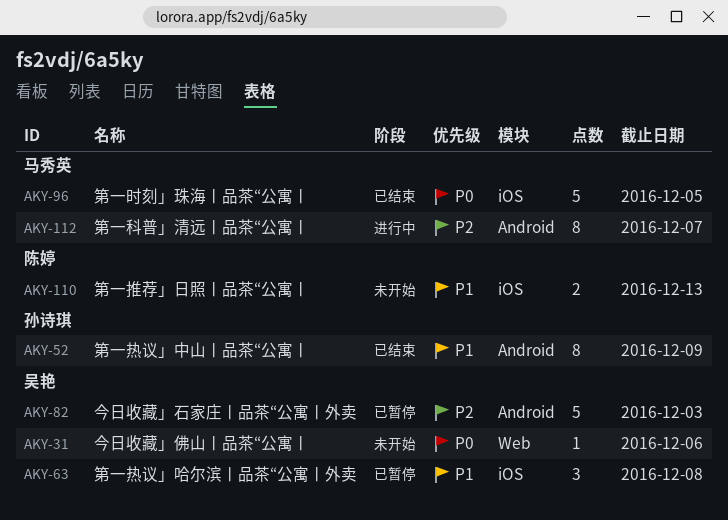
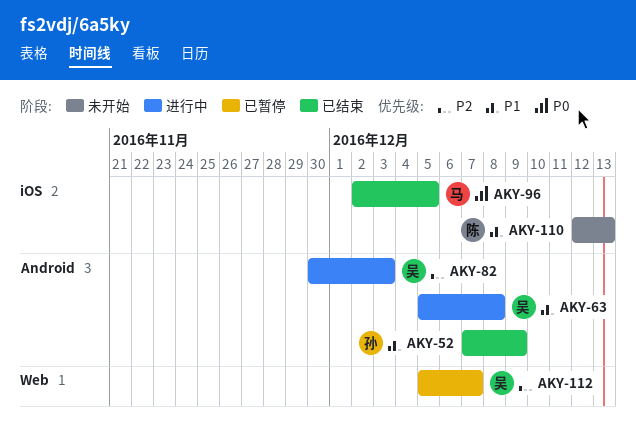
AKY-31: present -> none
AKY-63, status: 已暂停 -> 进行中
AKY-63, label: iOS -> Android
AKY-82, status: 已暂停 -> 进行中
AKY-112, status: 进行中 -> 已暂停
AKY-112, owner: 马秀英 -> 吴艳
AKY-112, label: Android -> Web

